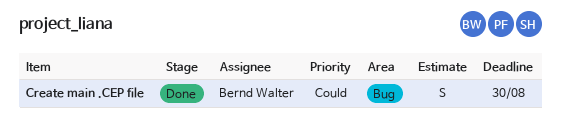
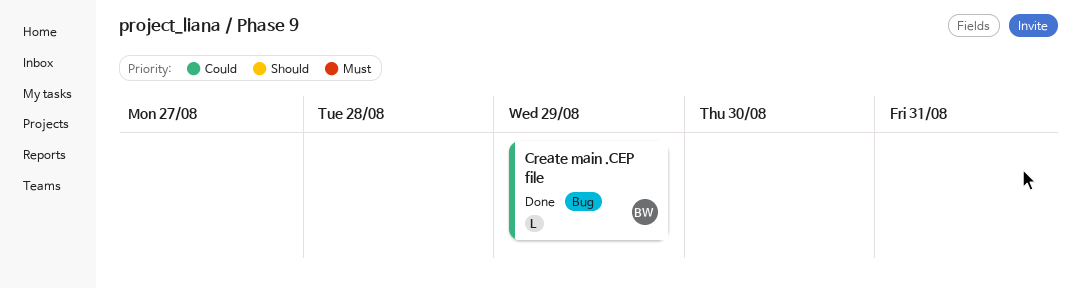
Create main .CEP file, estimate: S -> L
Create main .CEP file, due: Aug 30 -> Aug 29

